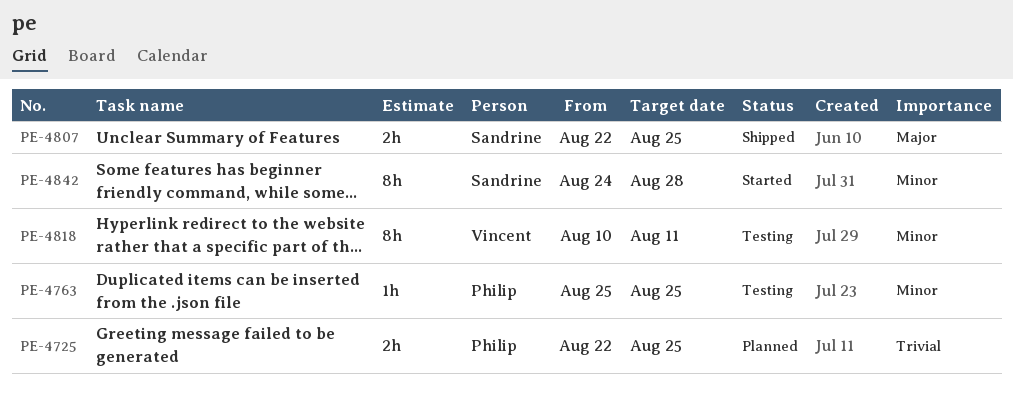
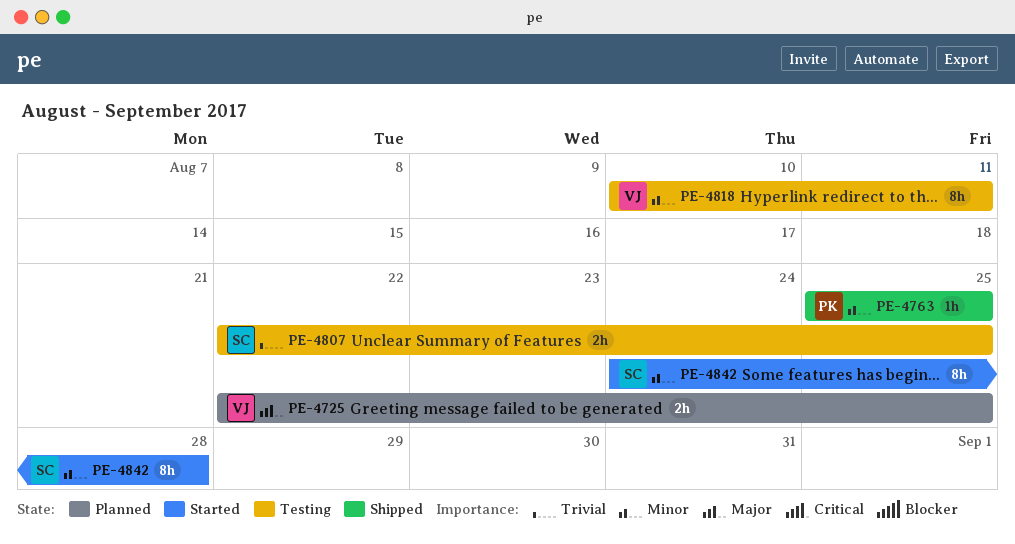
PE-4725, owner: Philip -> Vincent
PE-4725, priority: Trivial -> Major
PE-4763, status: Testing -> Shipped
PE-4807, status: Shipped -> Testing
PE-4807, priority: Major -> Trivial

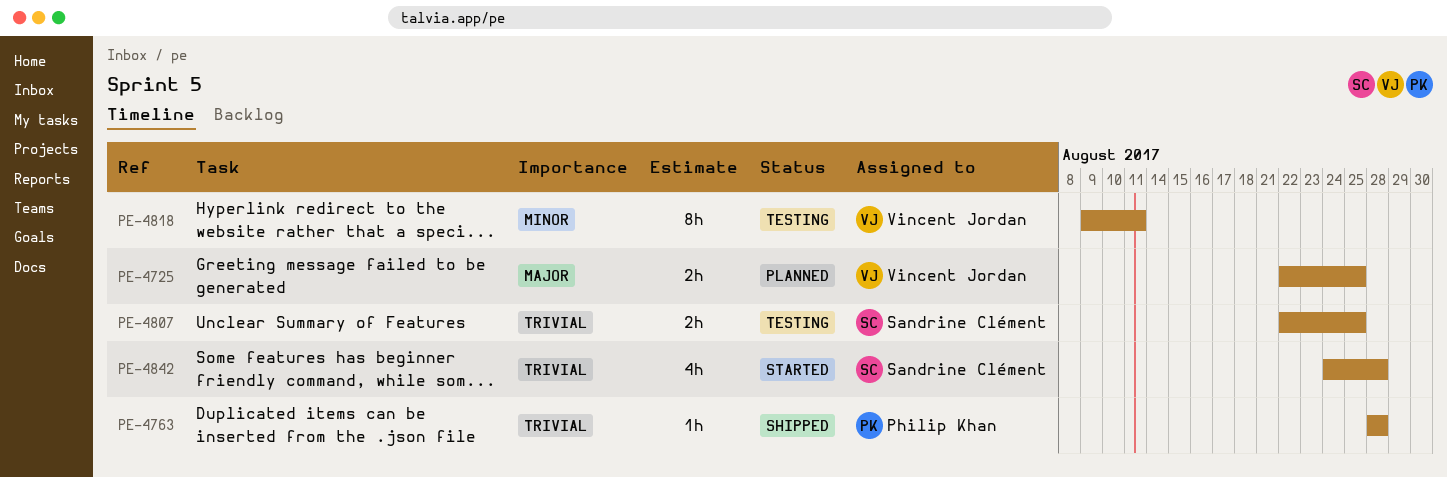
PE-4763, priority: Minor -> Trivial
PE-4763, start: Aug 25 -> Aug 28
PE-4763, due: Aug 25 -> Aug 28
PE-4818, start: Aug 10 -> Aug 9
PE-4842, priority: Minor -> Trivial
PE-4842, estimate: 8h -> 4h

